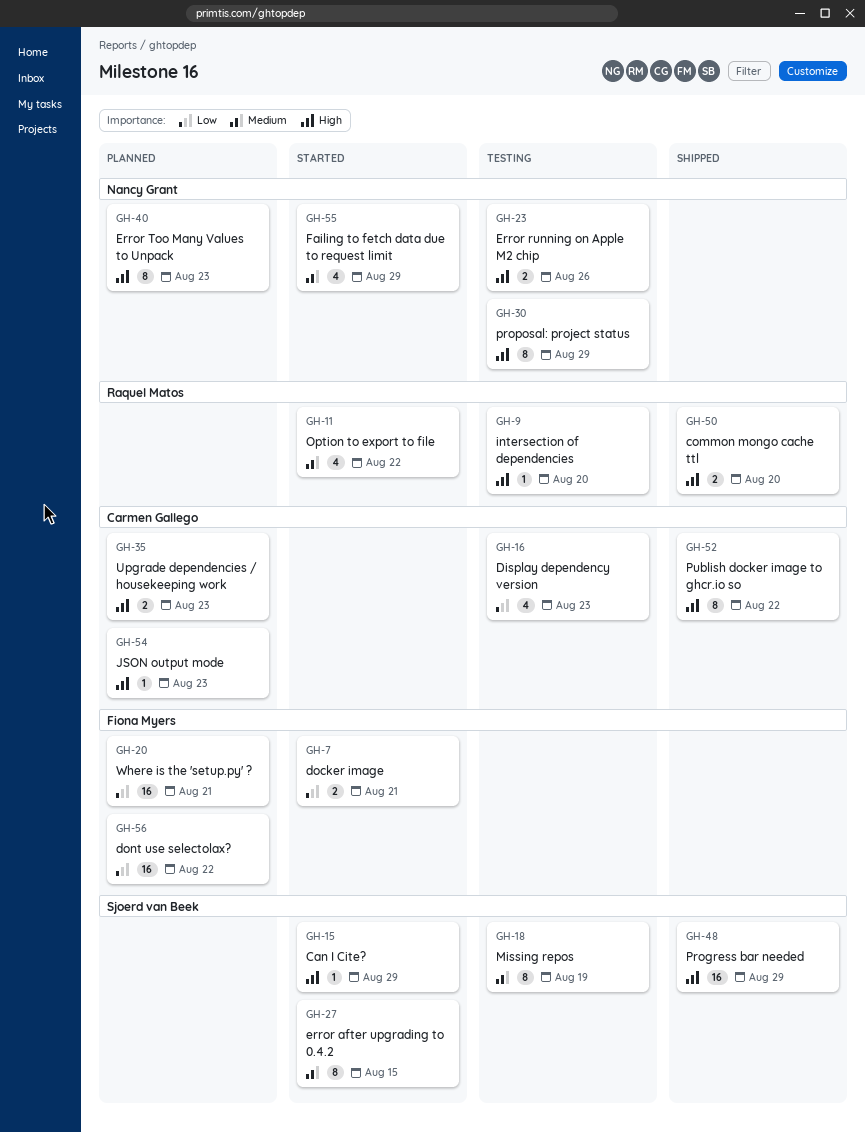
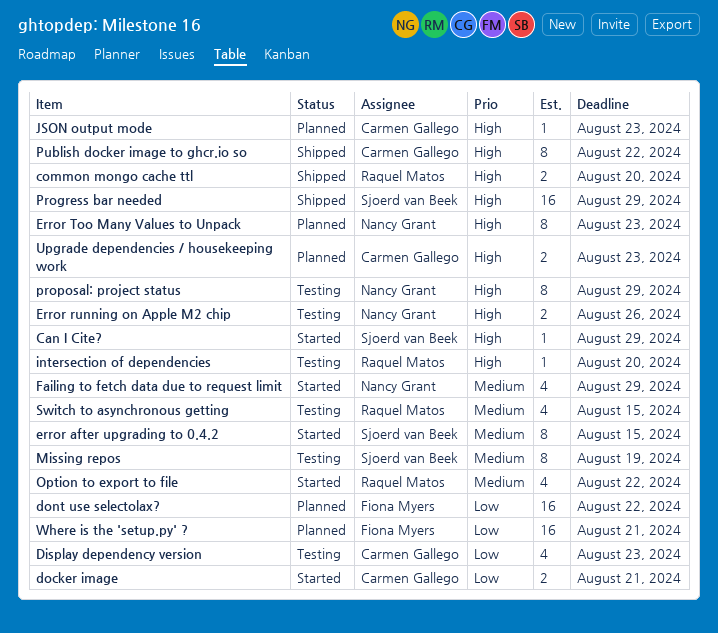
docker image, owner: Fiona Myers -> Carmen Gallego
Switch to asynchronous getting: none -> present

